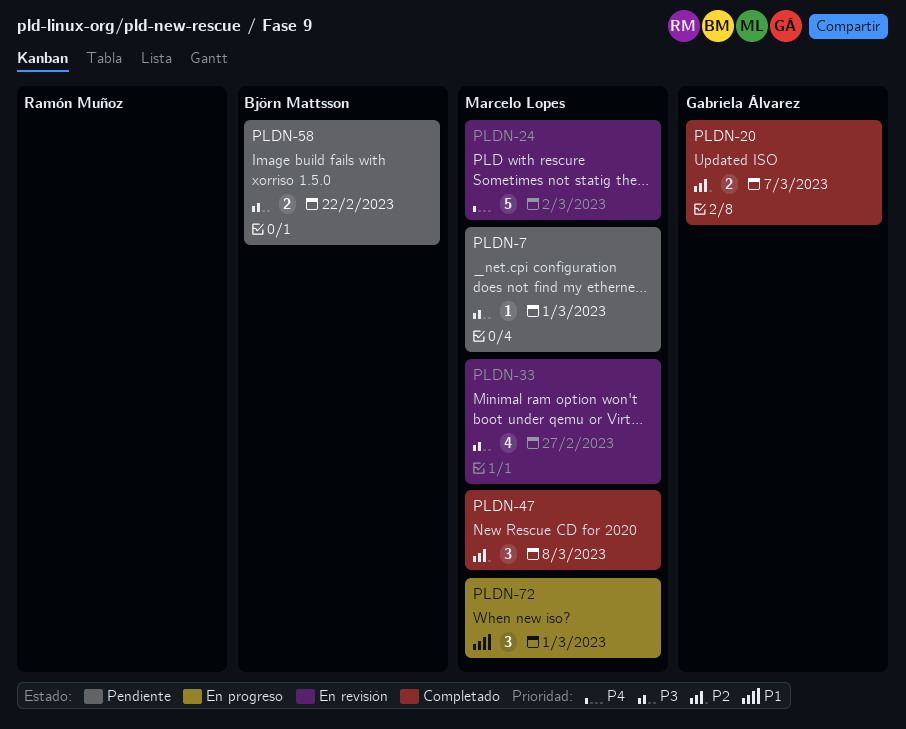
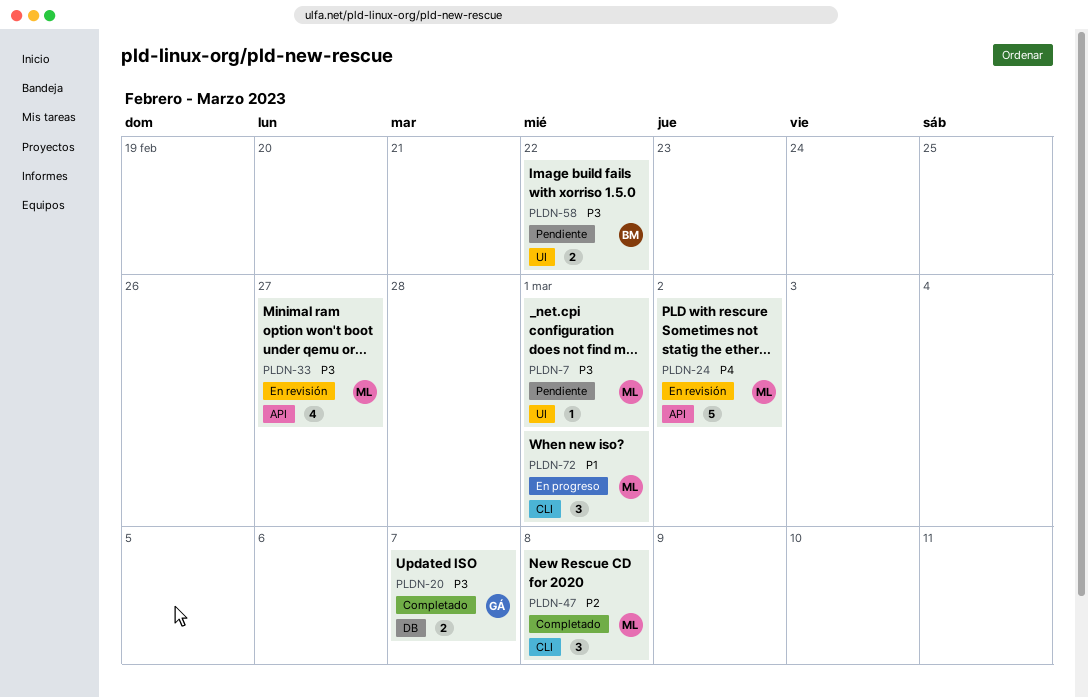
PLDN-20, priority: P2 -> P3

